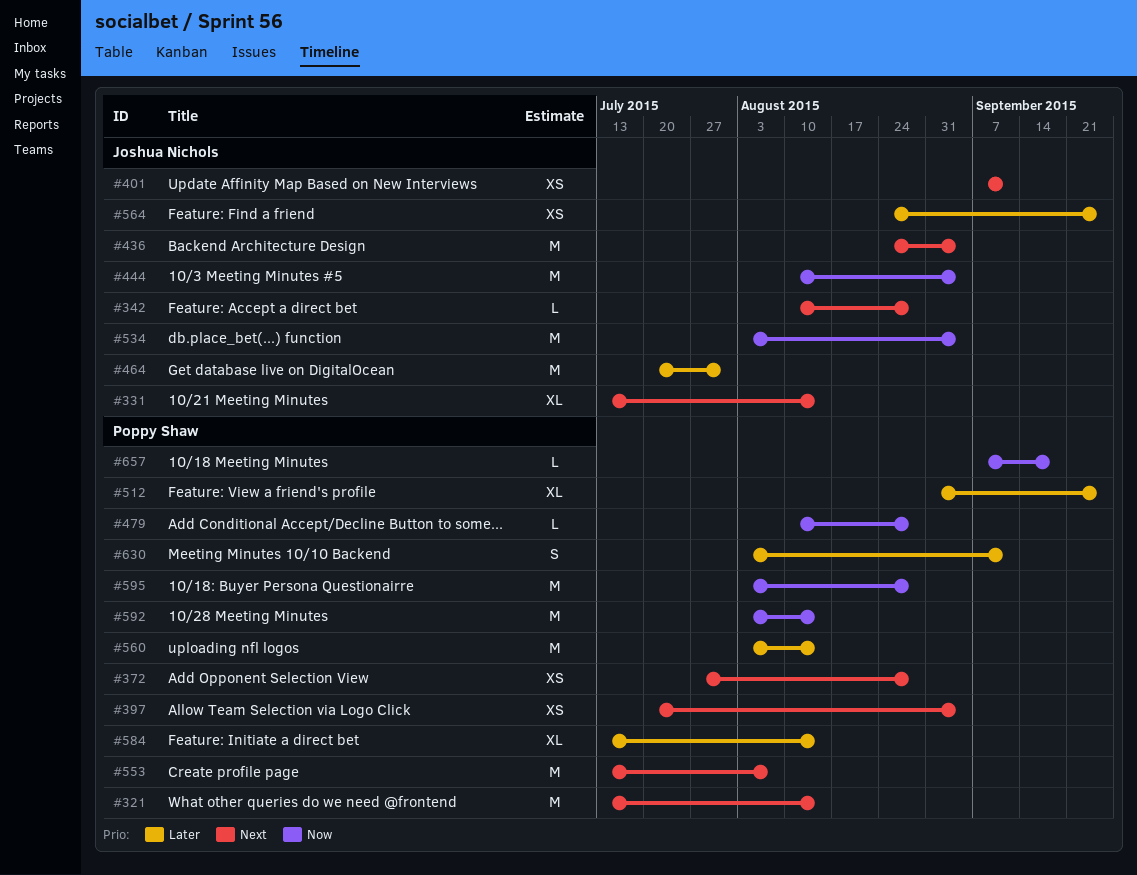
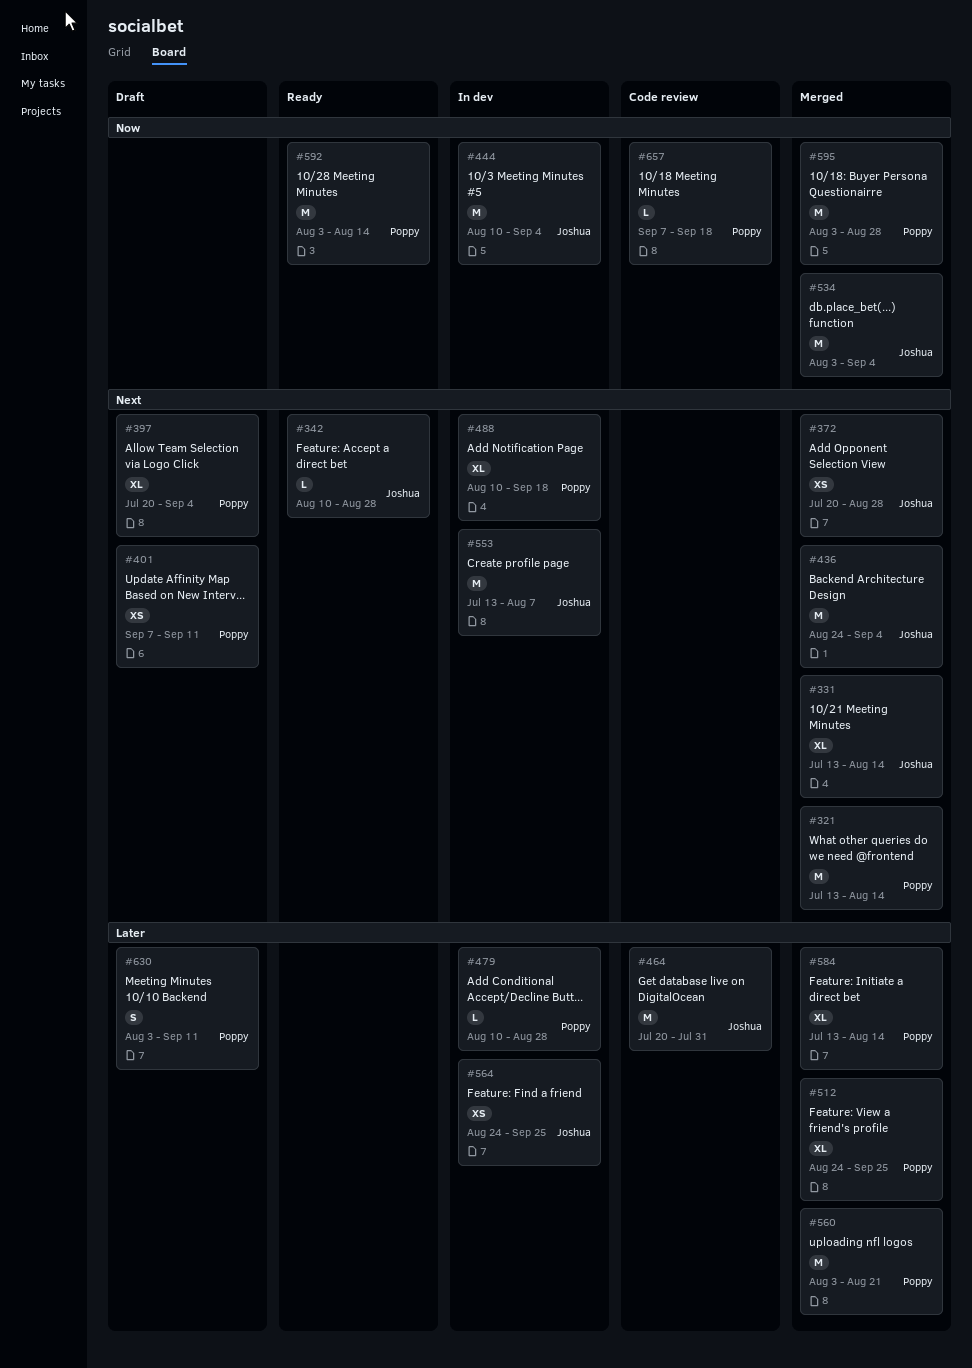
#372, owner: Poppy Shaw -> Joshua Nichols
#372, start: Jul 27 -> Jul 20
#397, estimate: XS -> XL
#401, owner: Joshua Nichols -> Poppy Shaw
#479, priority: Now -> Later
#488: none -> present
#512, start: Aug 31 -> Aug 24
#553, owner: Poppy Shaw -> Joshua Nichols
#560, due: Aug 14 -> Aug 21

